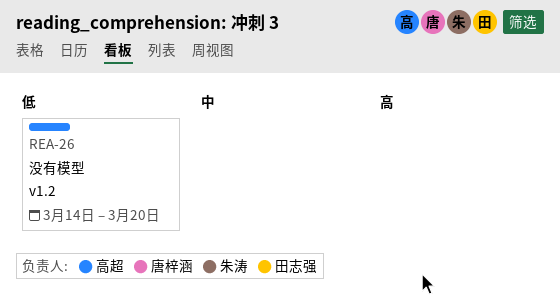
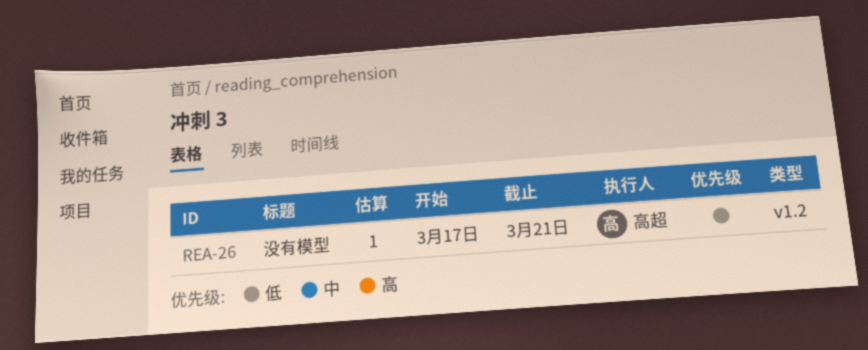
REA-26, start: Mar 14 -> Mar 17
REA-26, due: Mar 20 -> Mar 21

